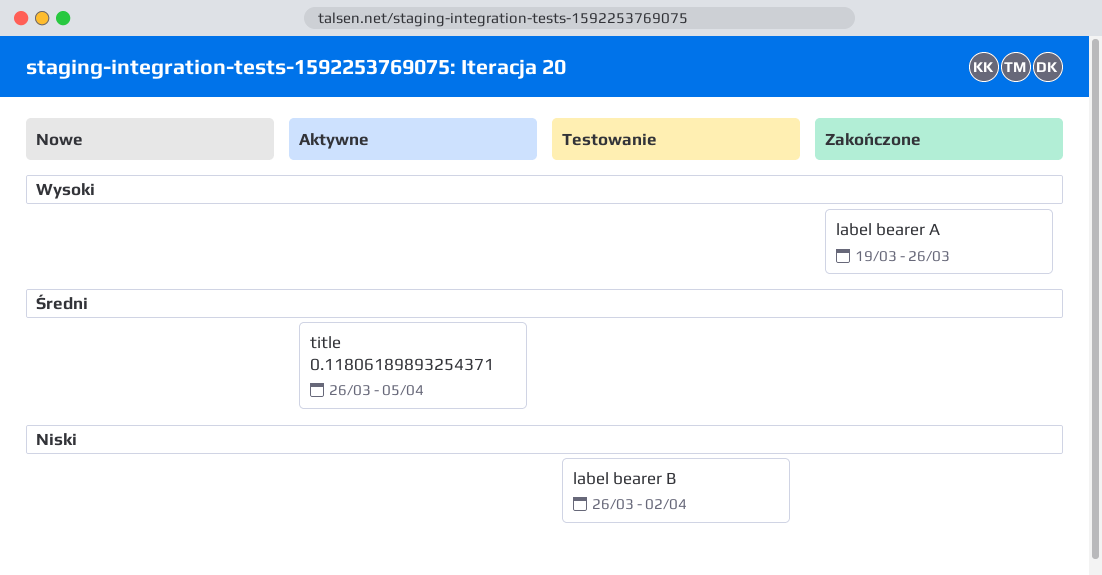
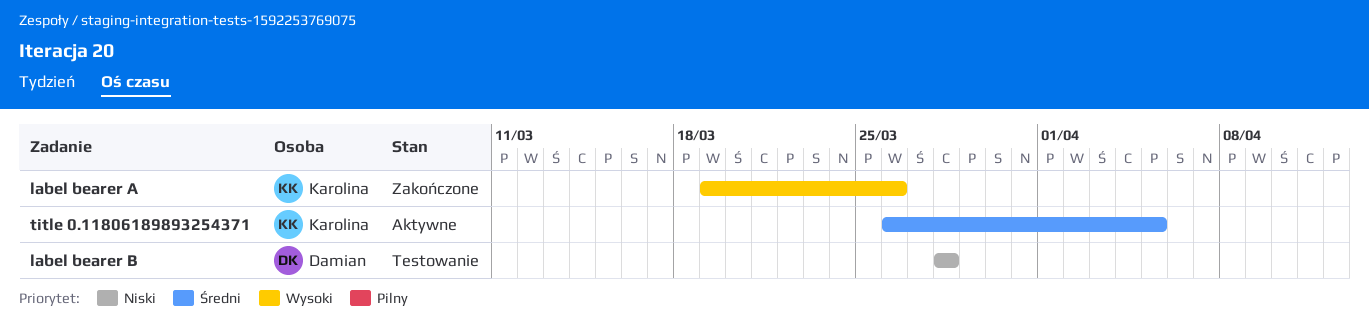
label bearer B, start: Mar 26 -> Mar 28
label bearer B, due: Apr 2 -> Mar 28

